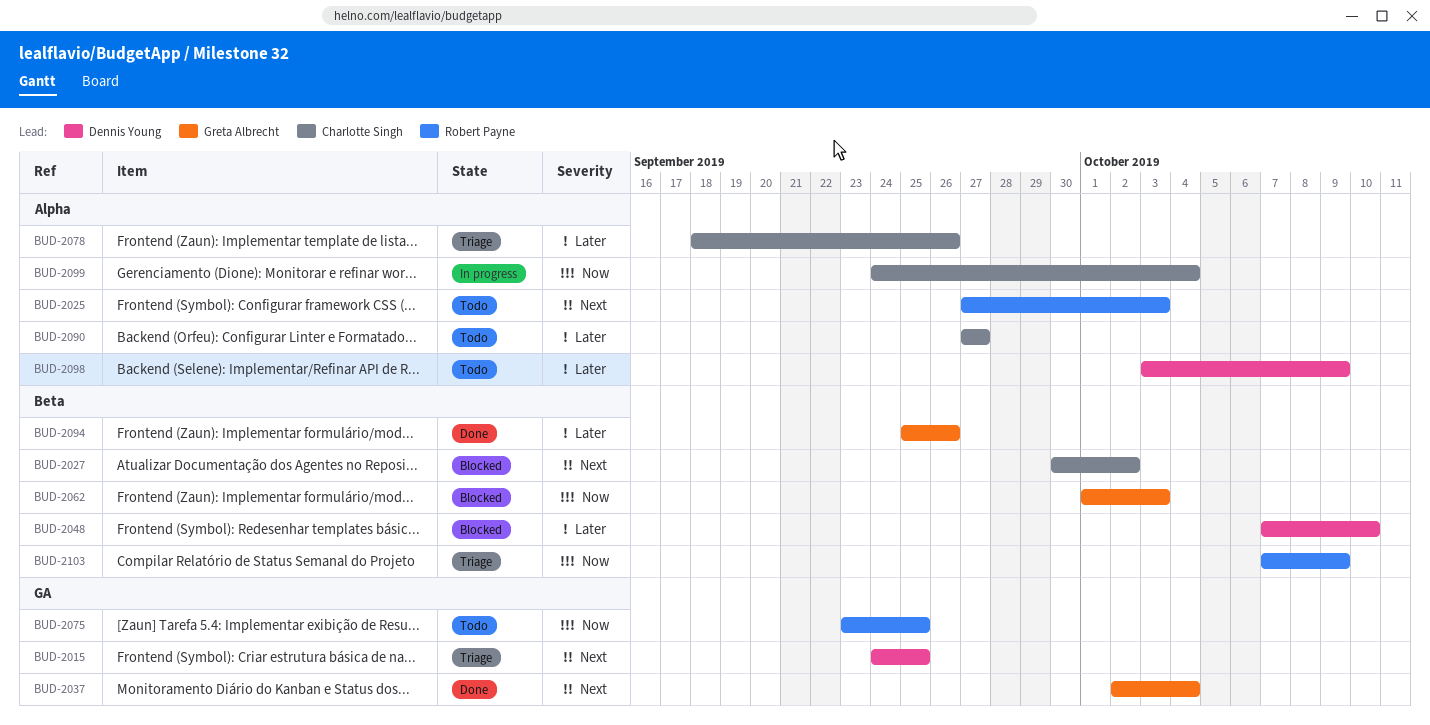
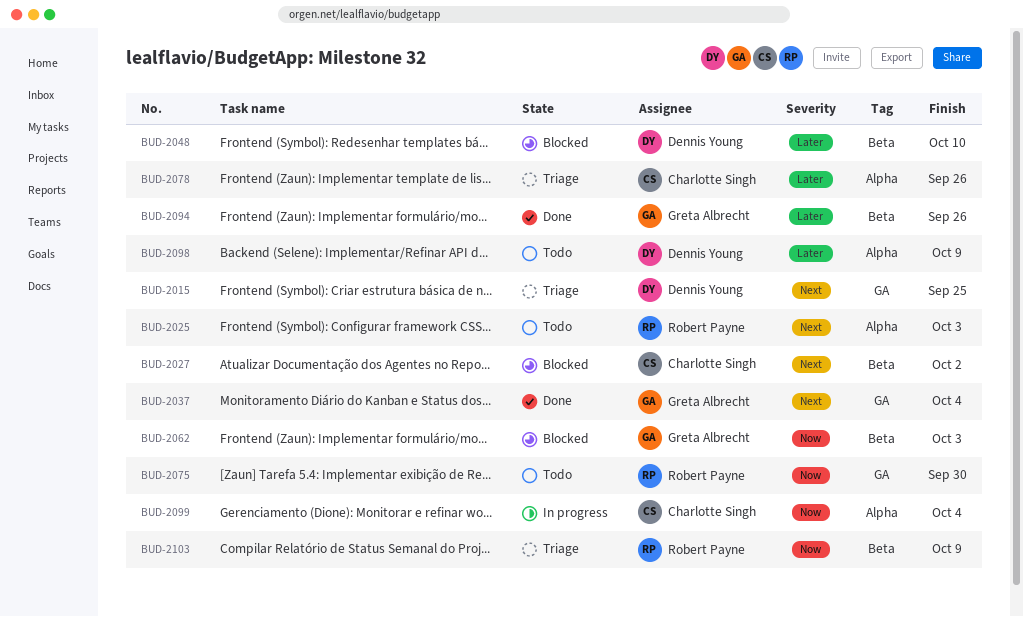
BUD-2075, due: Sep 25 -> Sep 30
BUD-2090: present -> none

